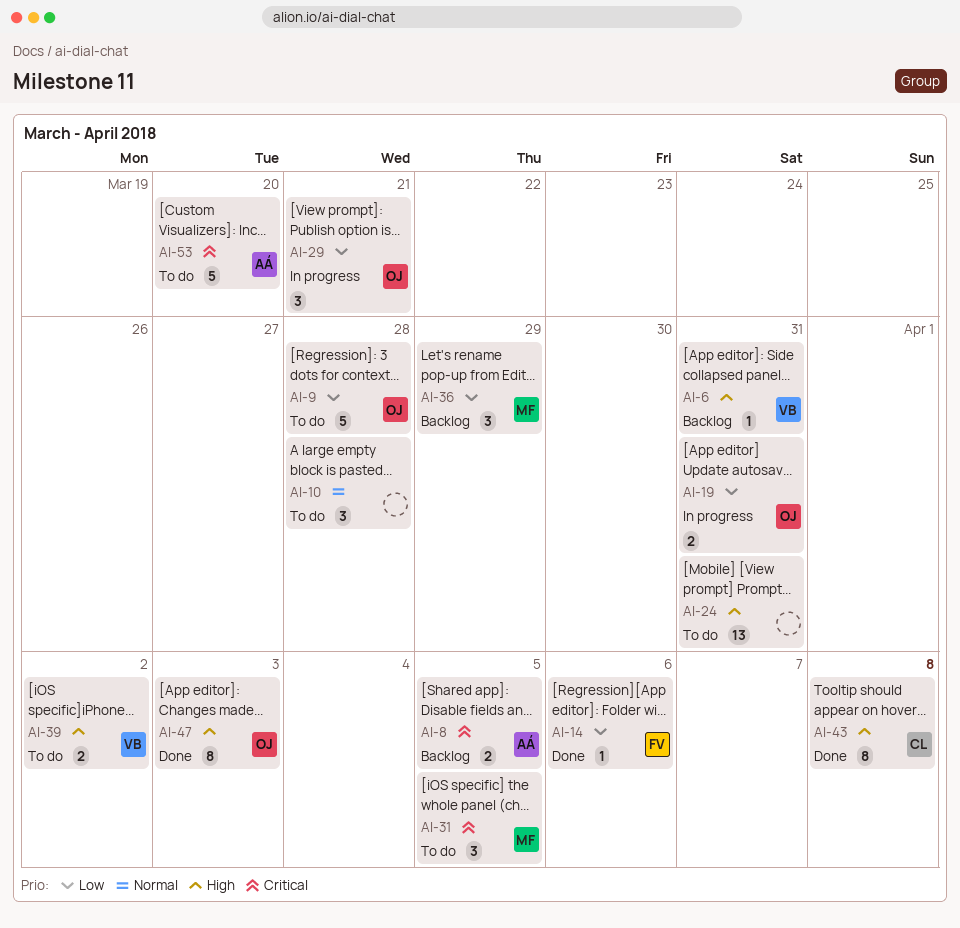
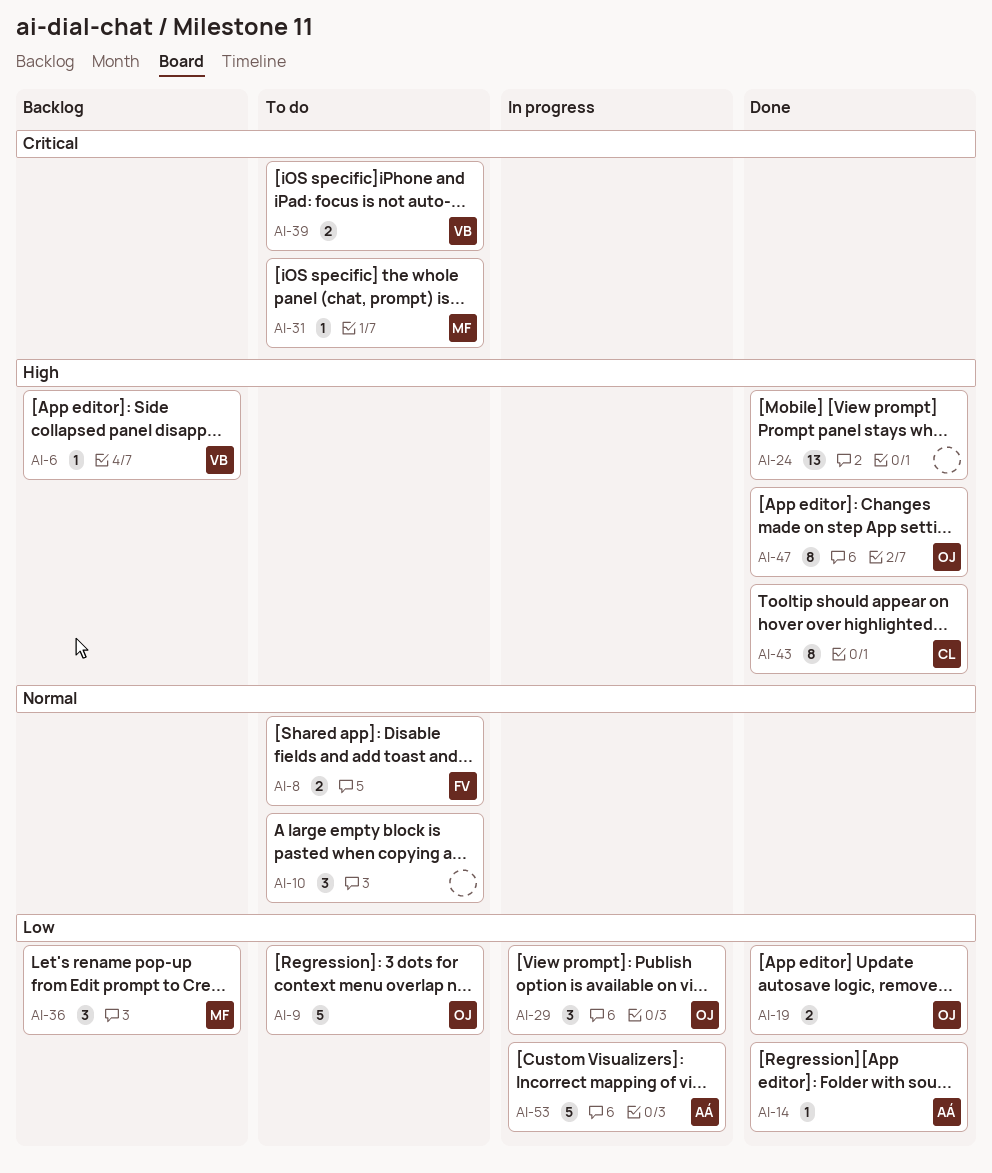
AI-8, status: Backlog -> To do
AI-8, owner: AÁ -> FV
AI-8, priority: Critical -> Normal
AI-14, owner: FV -> AÁ
AI-19, status: In progress -> Done
AI-24, status: To do -> Done
AI-31, estimate: 3 -> 1
AI-39, priority: High -> Critical
AI-53, status: To do -> In progress
AI-53, priority: Critical -> Low

